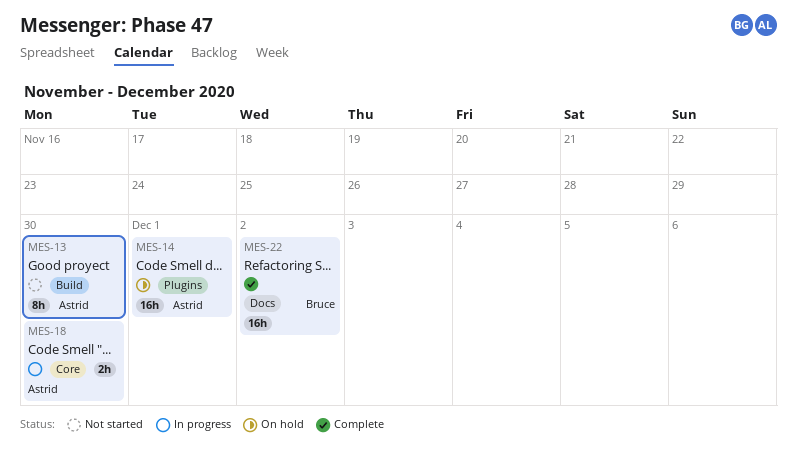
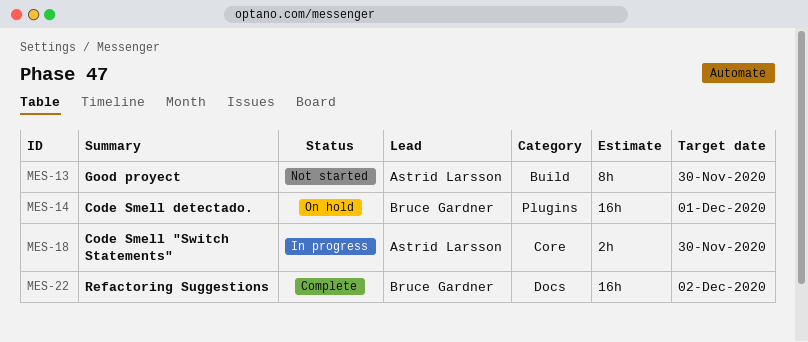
MES-14, owner: Astrid Larsson -> Bruce Gardner

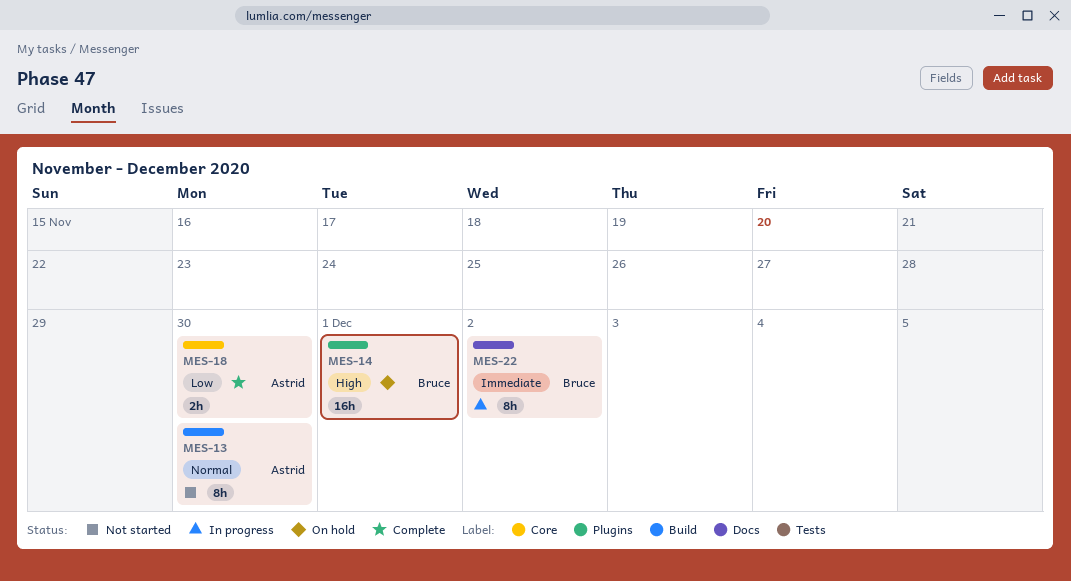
MES-18, status: In progress -> Complete
MES-22, status: Complete -> In progress
MES-22, estimate: 16h -> 8h

